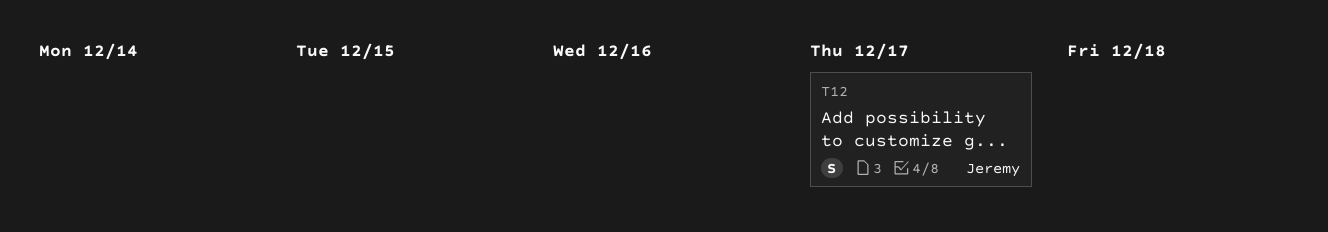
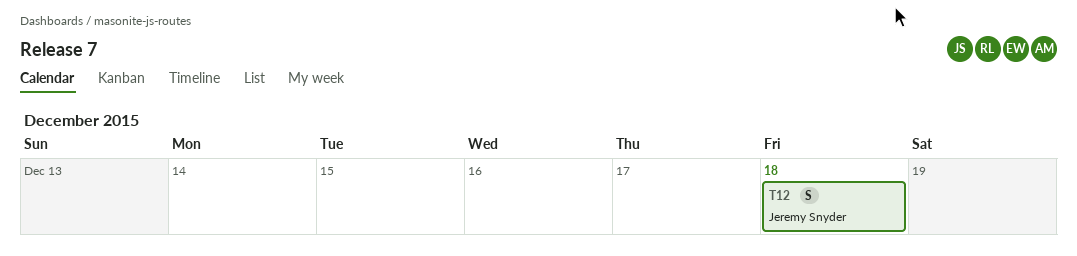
T12, due: Dec 17 -> Dec 18

